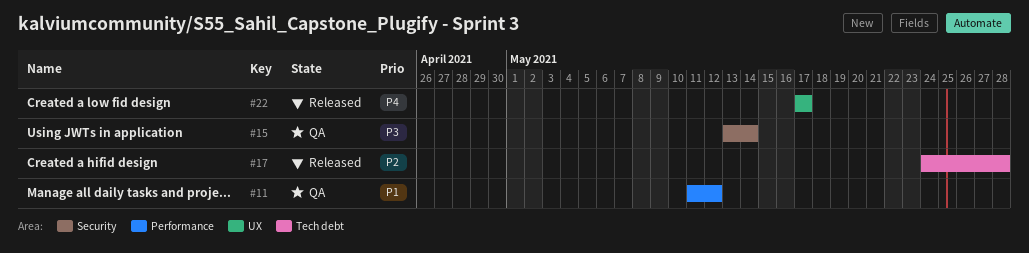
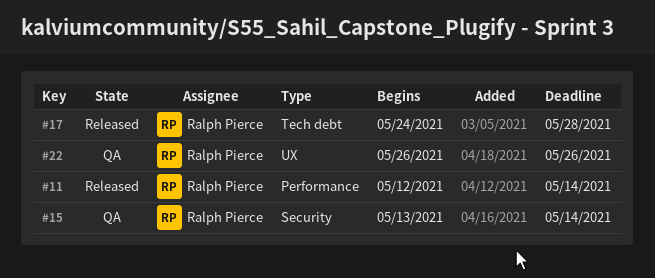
#11, status: QA -> Released
#11, start: May 11 -> May 12
#11, due: May 12 -> May 14
#22, status: Released -> QA
#22, start: May 17 -> May 26
#22, due: May 17 -> May 26

